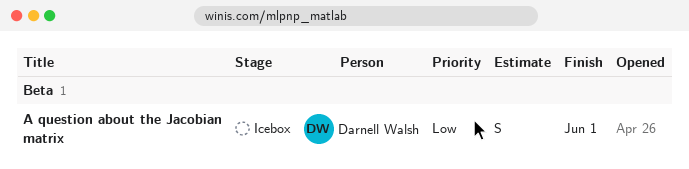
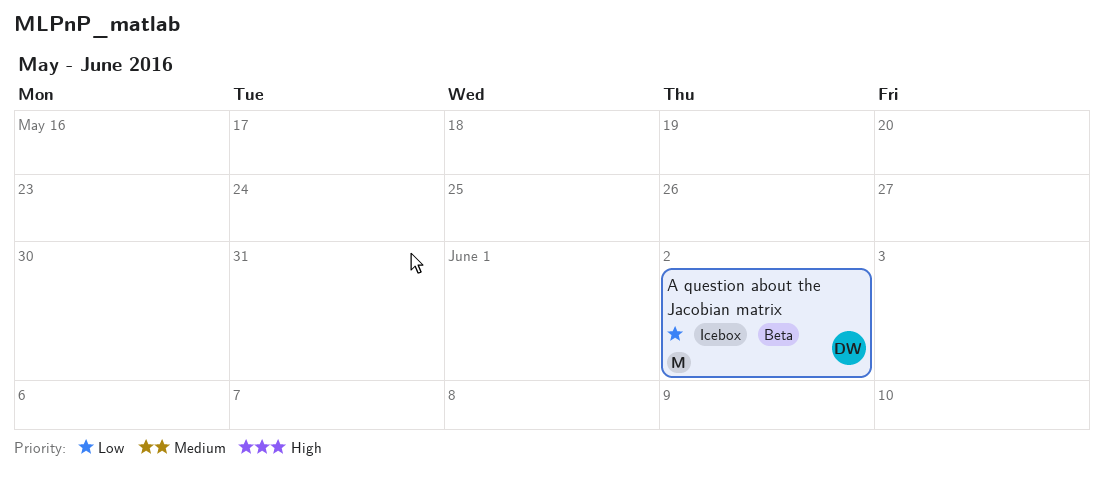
A question about the Jacobian matrix, estimate: S -> M
A question about the Jacobian matrix, due: Jun 1 -> Jun 2

